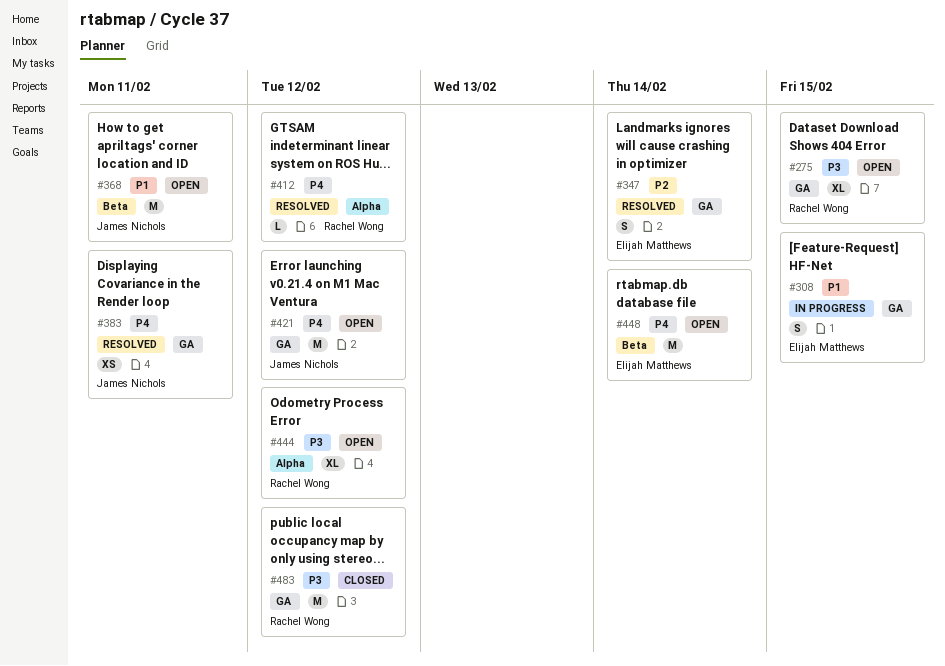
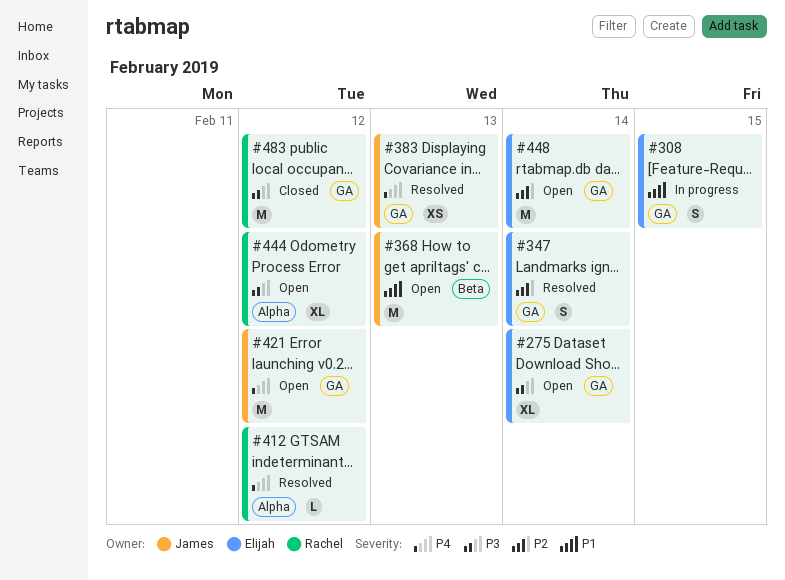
#275, owner: Rachel Wong -> Elijah Matthews
#275, due: Feb 15 -> Feb 14
#368, due: Feb 11 -> Feb 13
#383, due: Feb 11 -> Feb 13
#448, priority: P4 -> P2
#448, label: Beta -> GA

